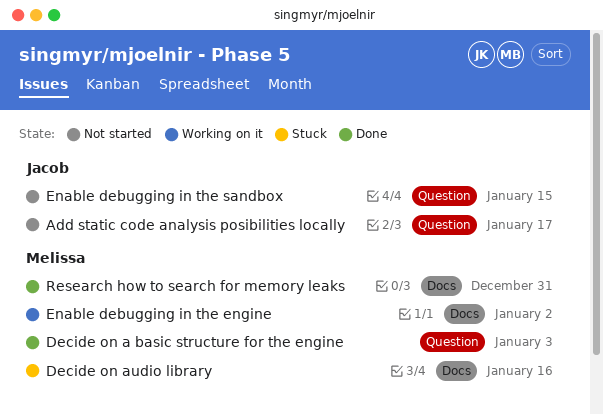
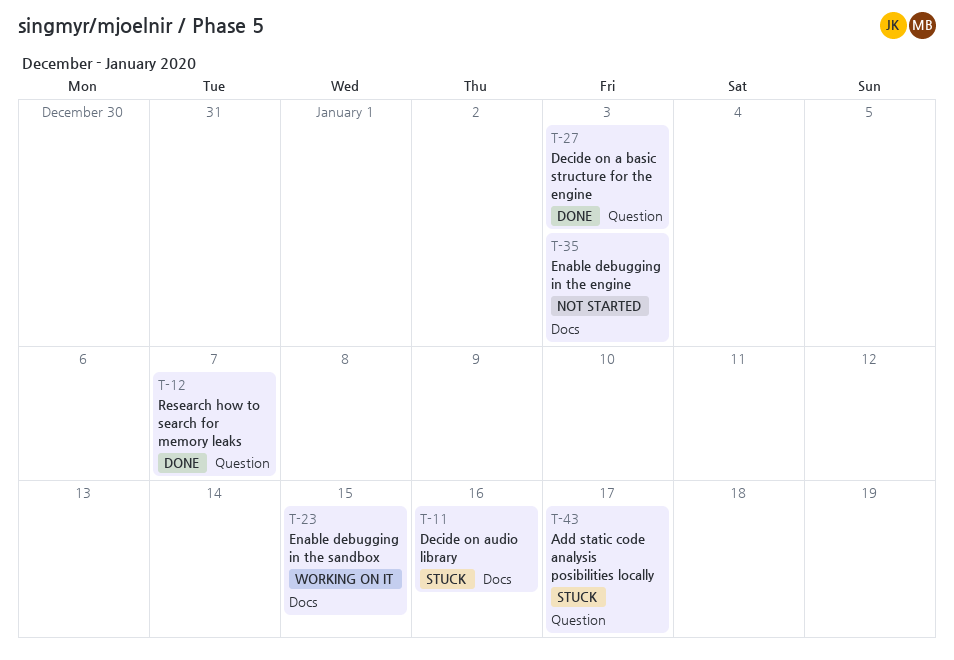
Add static code analysis posibilities locally, status: Not started -> Stuck
Enable debugging in the engine, status: Working on it -> Not started
Enable debugging in the engine, due: Jan 2 -> Jan 3
Enable debugging in the sandbox, status: Not started -> Working on it
Enable debugging in the sandbox, label: Question -> Docs
Research how to search for memory leaks, label: Docs -> Question
Research how to search for memory leaks, due: Dec 31 -> Jan 7

